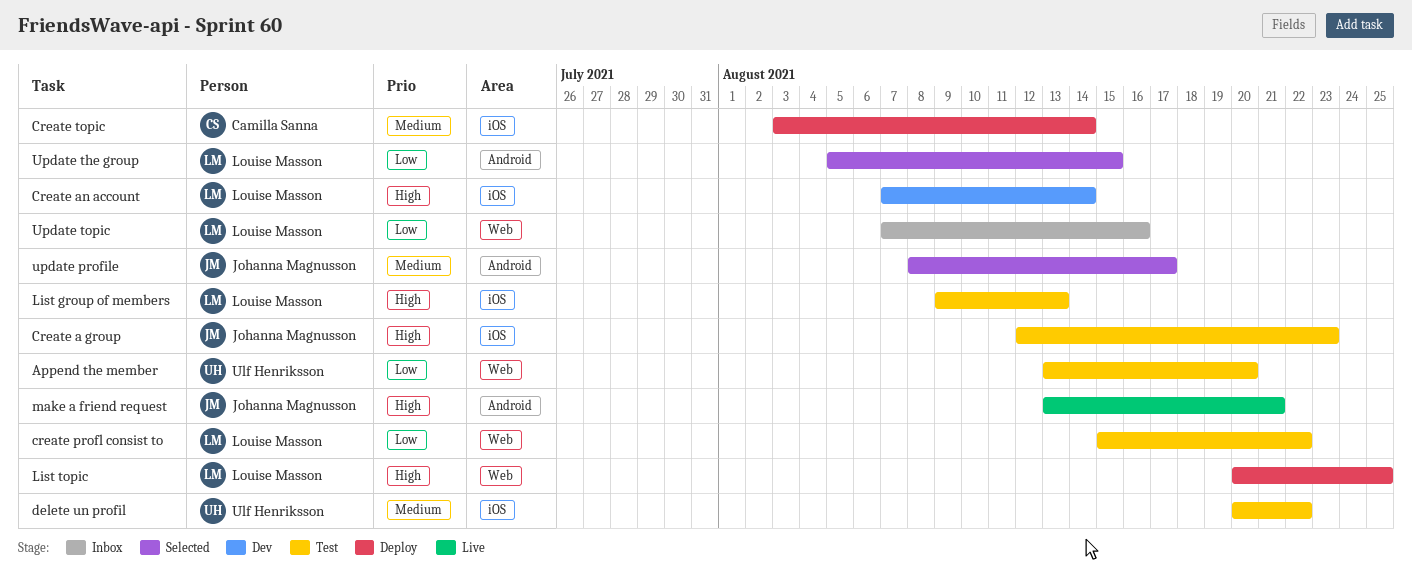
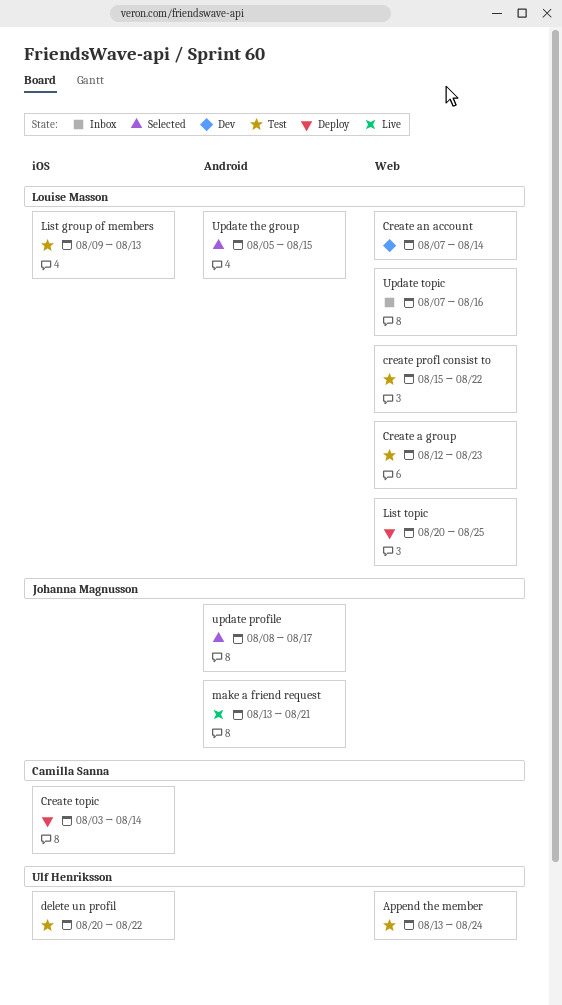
Append the member, due: Aug 20 -> Aug 24
Create a group, owner: Johanna Magnusson -> Louise Masson
Create a group, label: iOS -> Web
Create an account, label: iOS -> Web

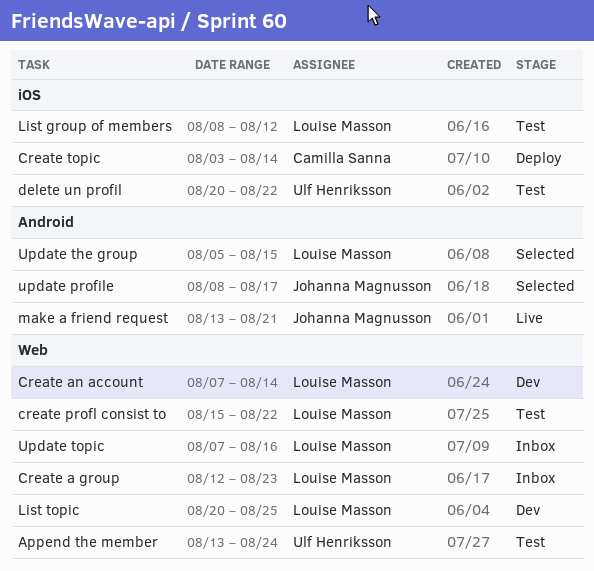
Create a group, status: Test -> Inbox
List group of members, start: Aug 9 -> Aug 8
List group of members, due: Aug 13 -> Aug 12
List topic, status: Deploy -> Dev

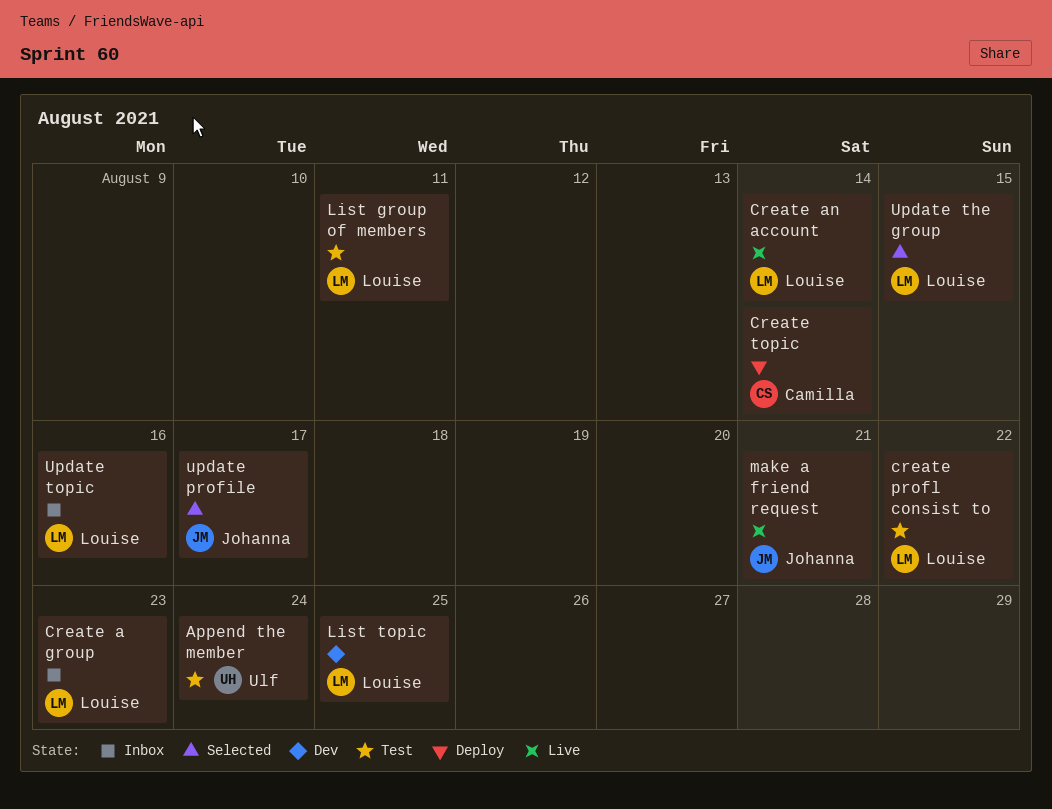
Create an account, status: Dev -> Live
delete un profil: present -> none
List group of members, due: Aug 12 -> Aug 11

